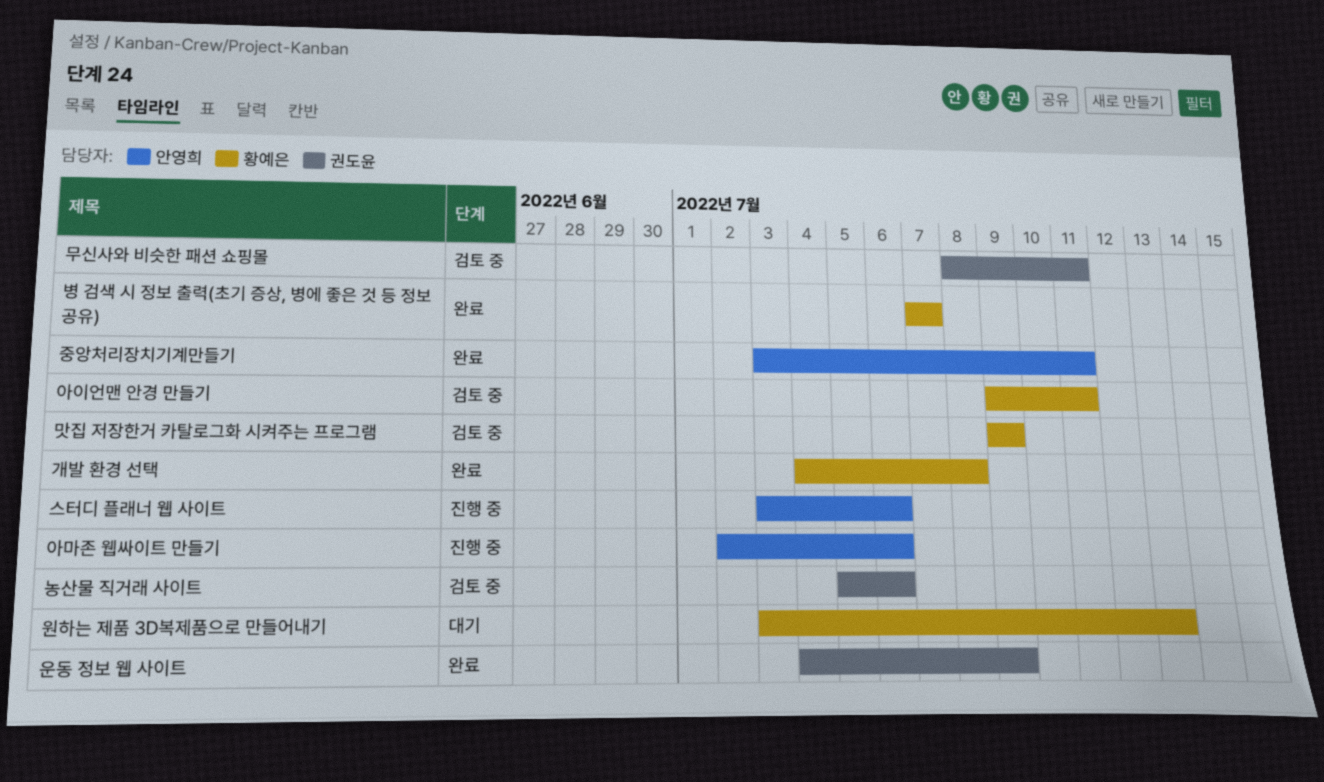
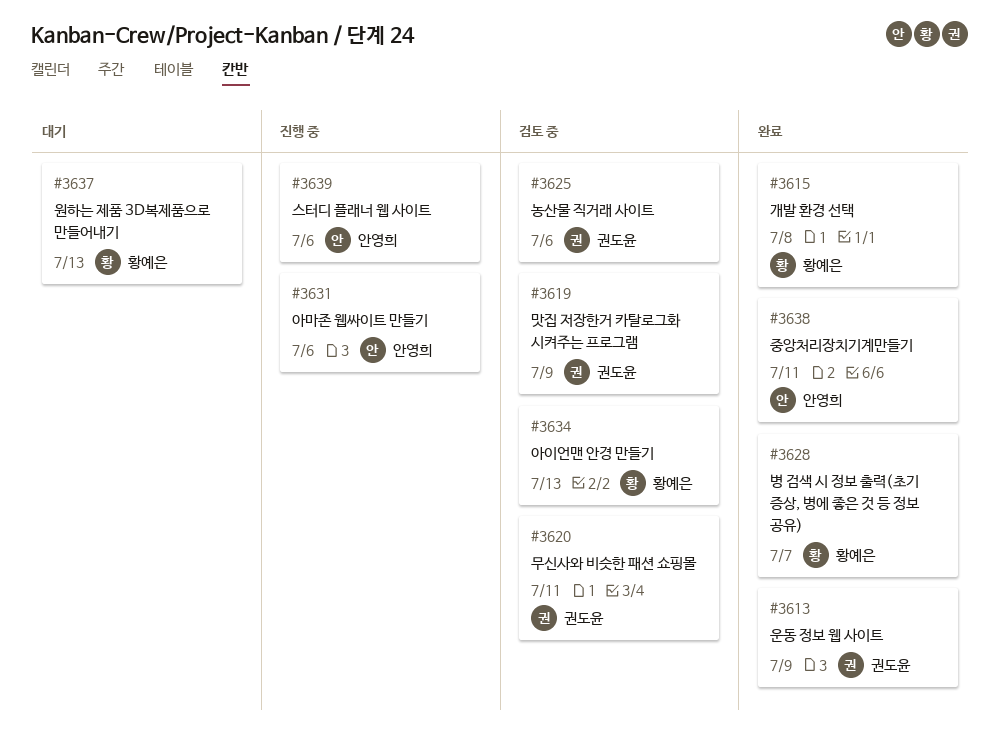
맛집 저장한거 카탈로그화 시켜주는 프로그램, owner: 황예은 -> 권도윤
아이언맨 안경 만들기, due: Jul 11 -> Jul 13

